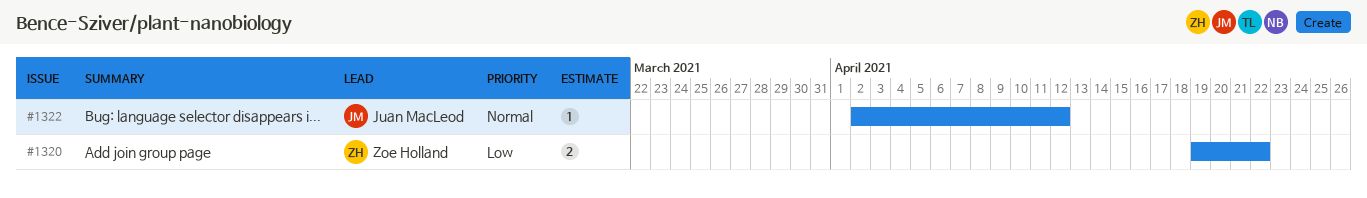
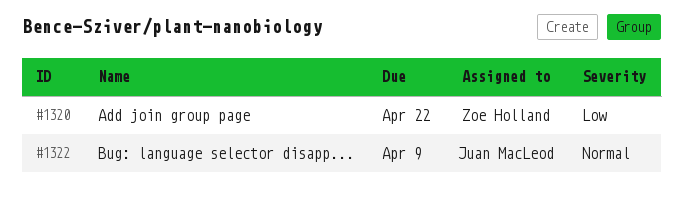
#1322, due: Apr 12 -> Apr 9

